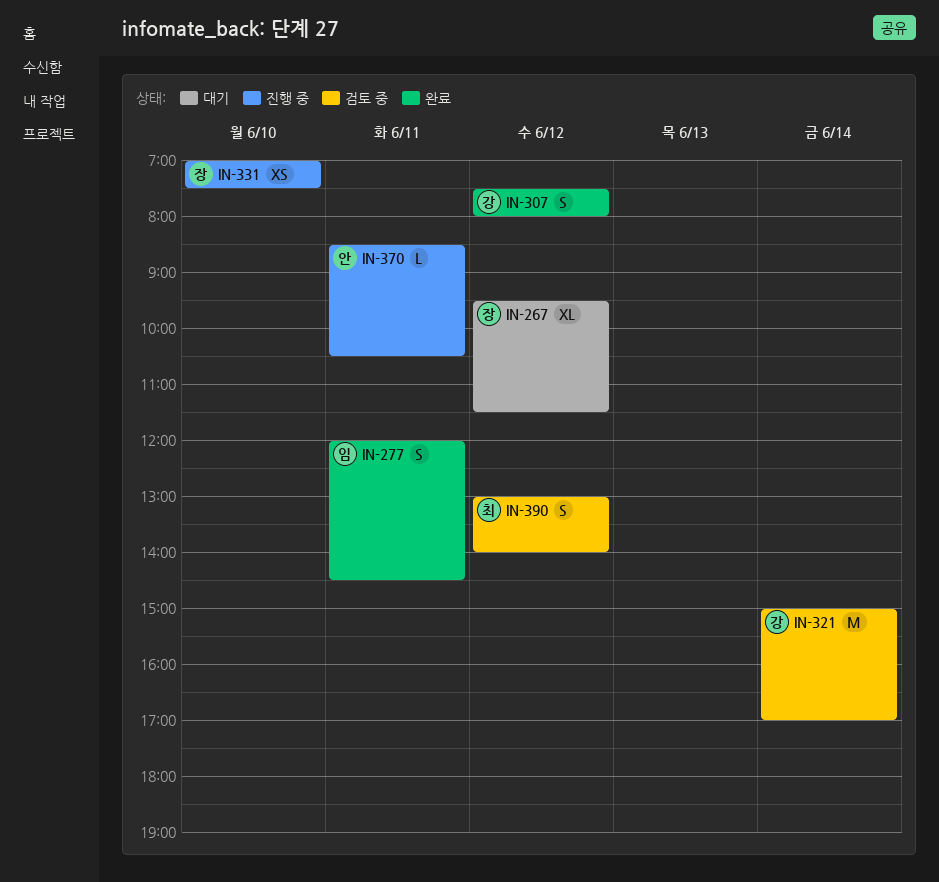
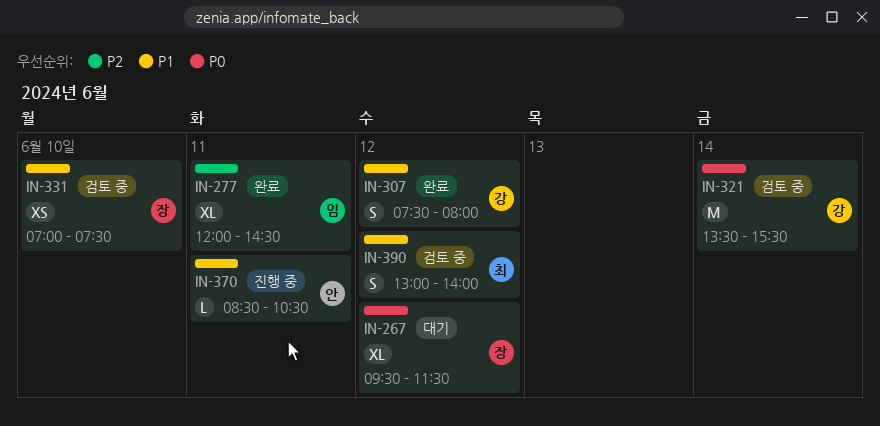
IN-277, estimate: S -> XL
IN-321, begins: 15:00 -> 13:30
IN-321, ends: 17:00 -> 15:30
IN-331, status: 진행 중 -> 검토 중

